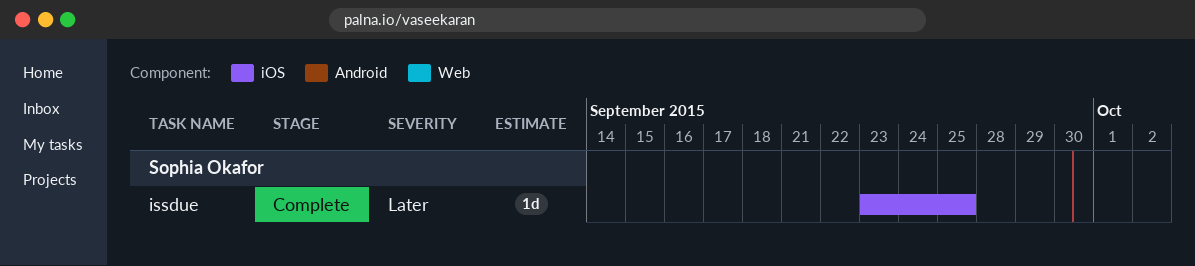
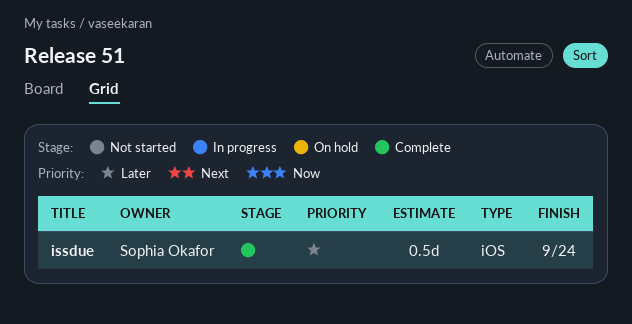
issdue, estimate: 1d -> 0.5d
issdue, due: Sep 25 -> Sep 24

